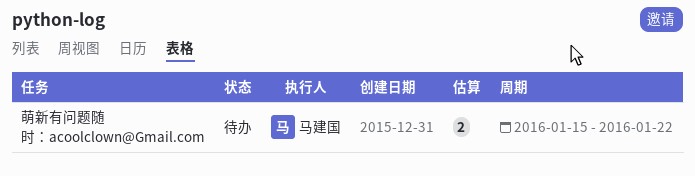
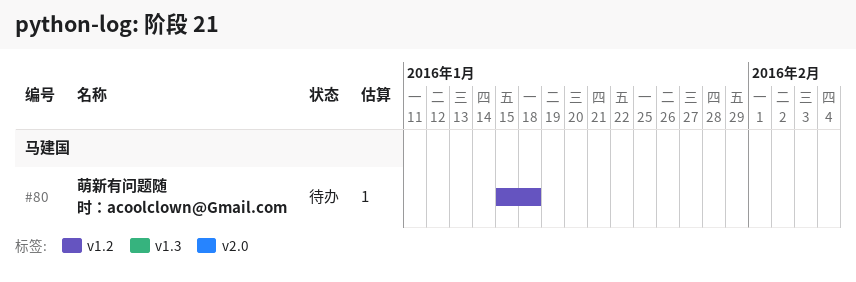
萌新有问题随时：acoolclown@Gmail.com, estimate: 2 -> 1
萌新有问题随时：acoolclown@Gmail.com, due: Jan 22 -> Jan 18

